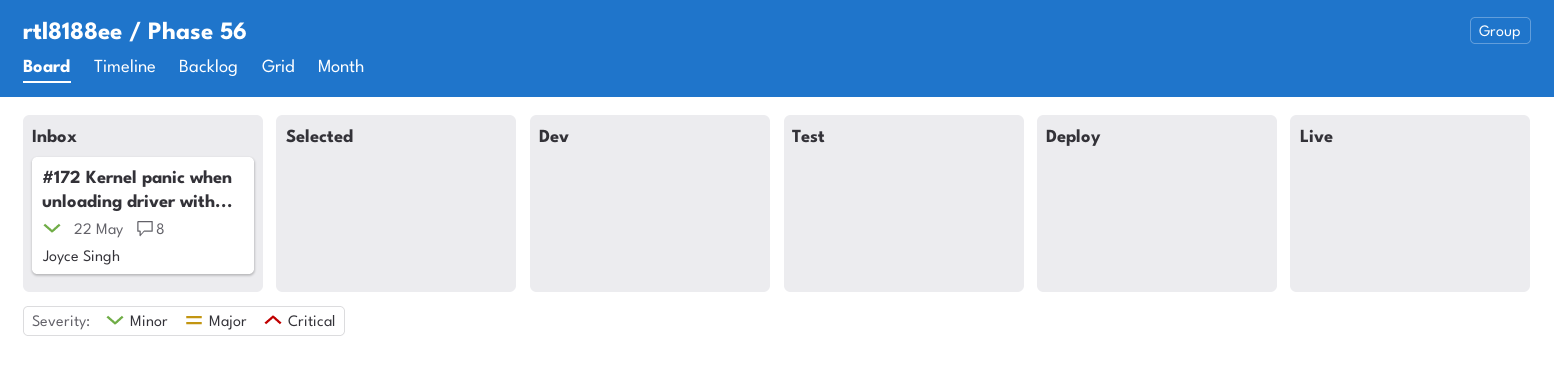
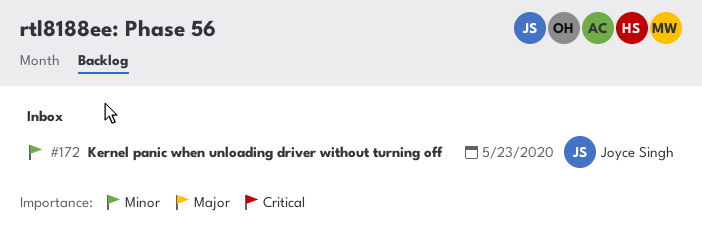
#172, due: May 22 -> May 23

